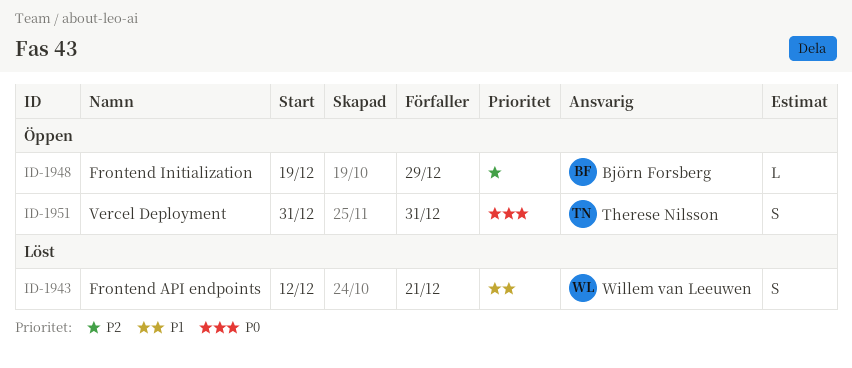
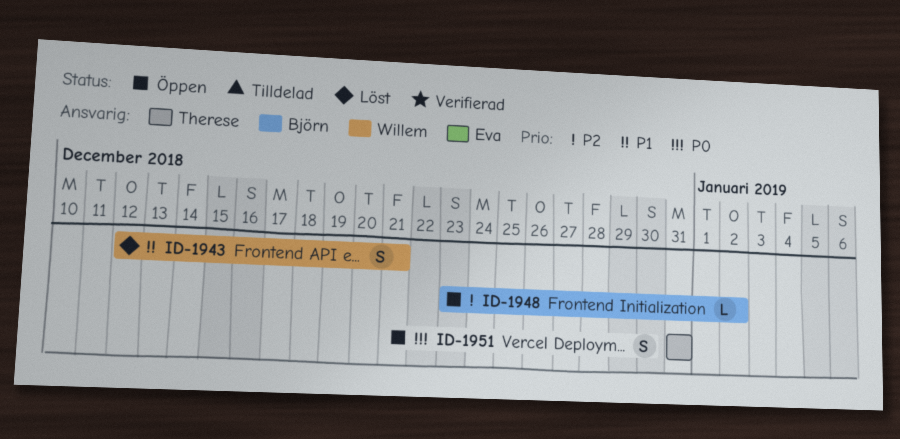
ID-1948, start: Dec 19 -> Dec 23
ID-1948, due: Dec 29 -> Jan 2

